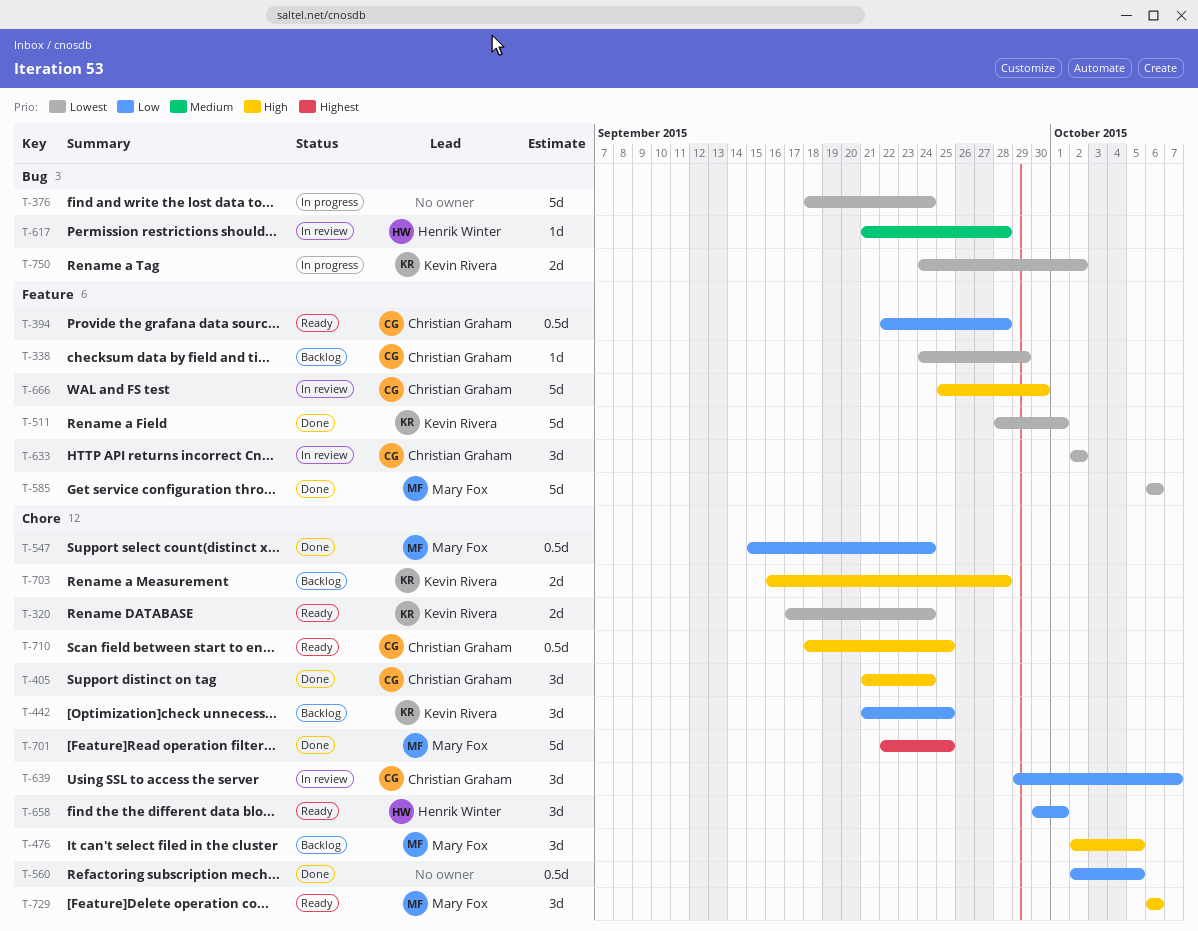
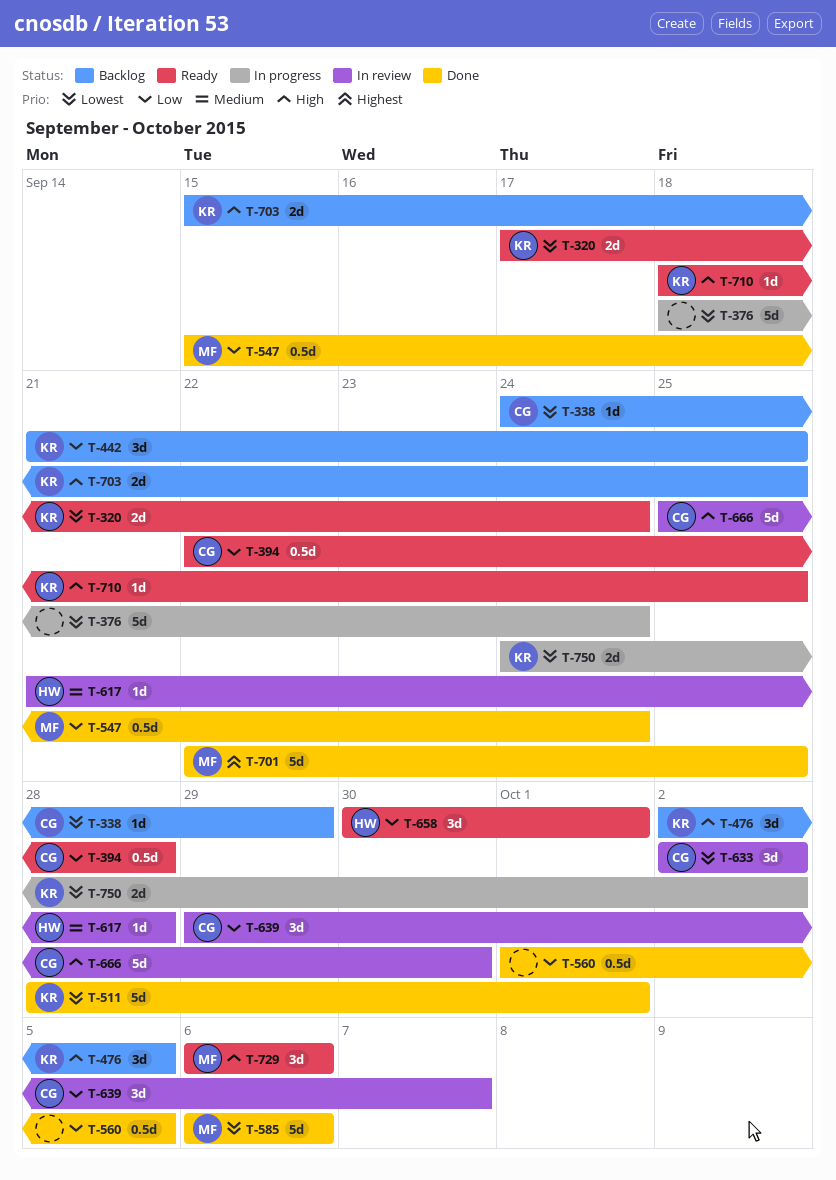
T-405: present -> none
T-476, owner: Mary Fox -> Kevin Rivera
T-560, start: Oct 2 -> Oct 1
T-703, start: Sep 16 -> Sep 15
T-703, due: Sep 28 -> Sep 25
T-710, owner: Christian Graham -> Kevin Rivera
T-710, estimate: 0.5d -> 1d

